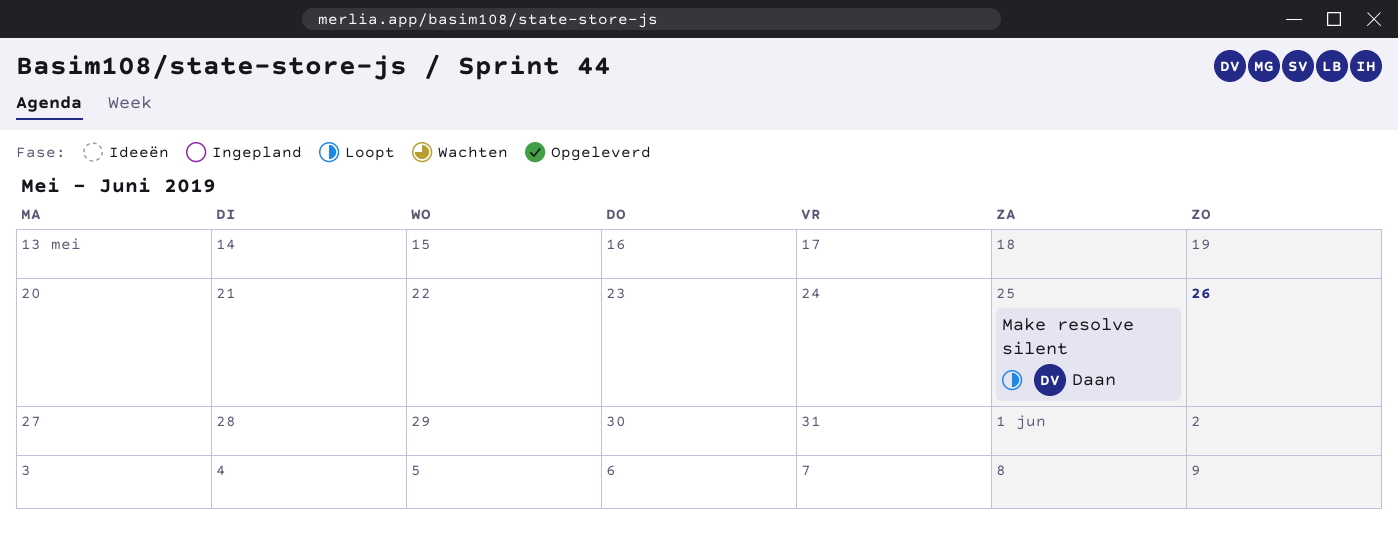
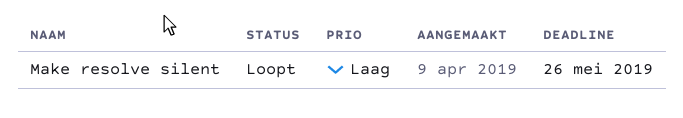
Make resolve silent, due: May 25 -> May 26

